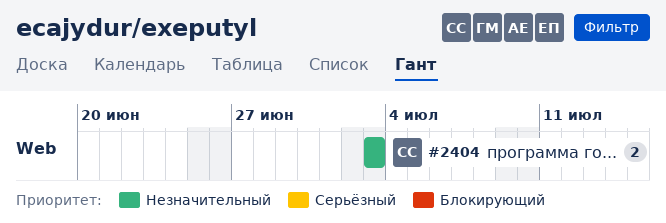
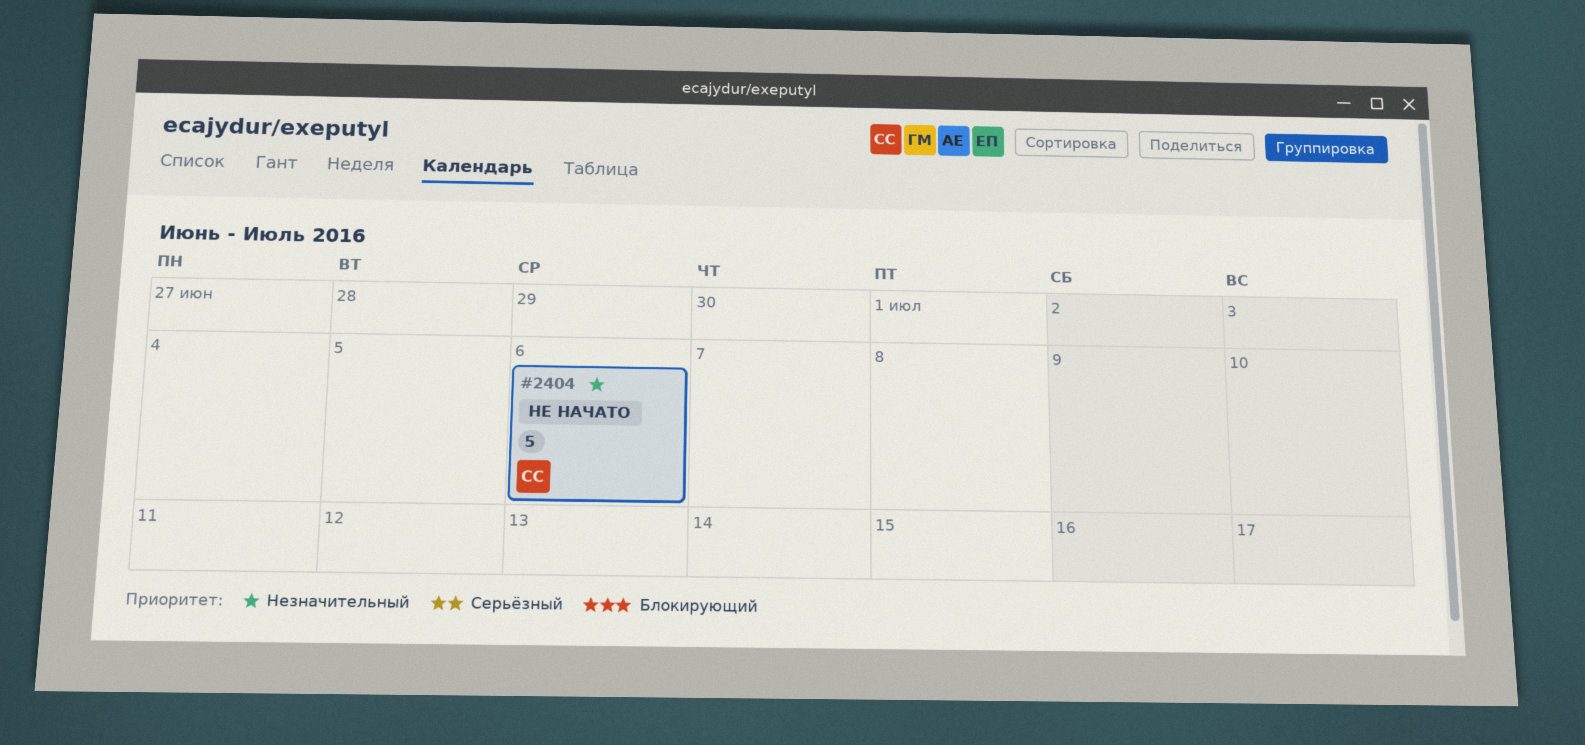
#2404, estimate: 2 -> 5
#2404, due: Jul 3 -> Jul 6

